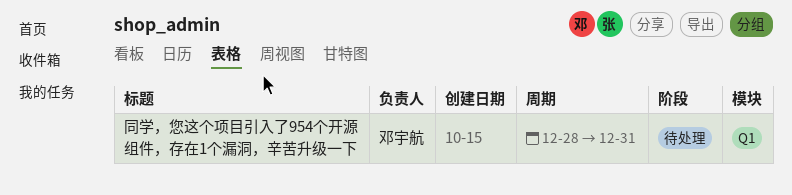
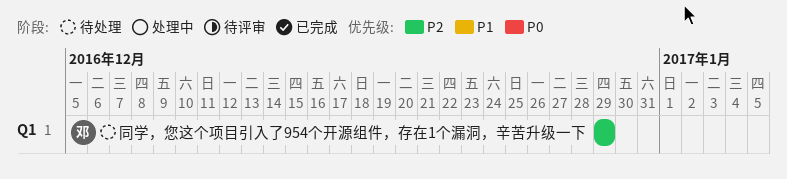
同学，您这个项目引入了954个开源组件，存在1个漏洞，辛苦升级一下, start: Dec 28 -> Dec 29
同学，您这个项目引入了954个开源组件，存在1个漏洞，辛苦升级一下, due: Dec 31 -> Dec 29

